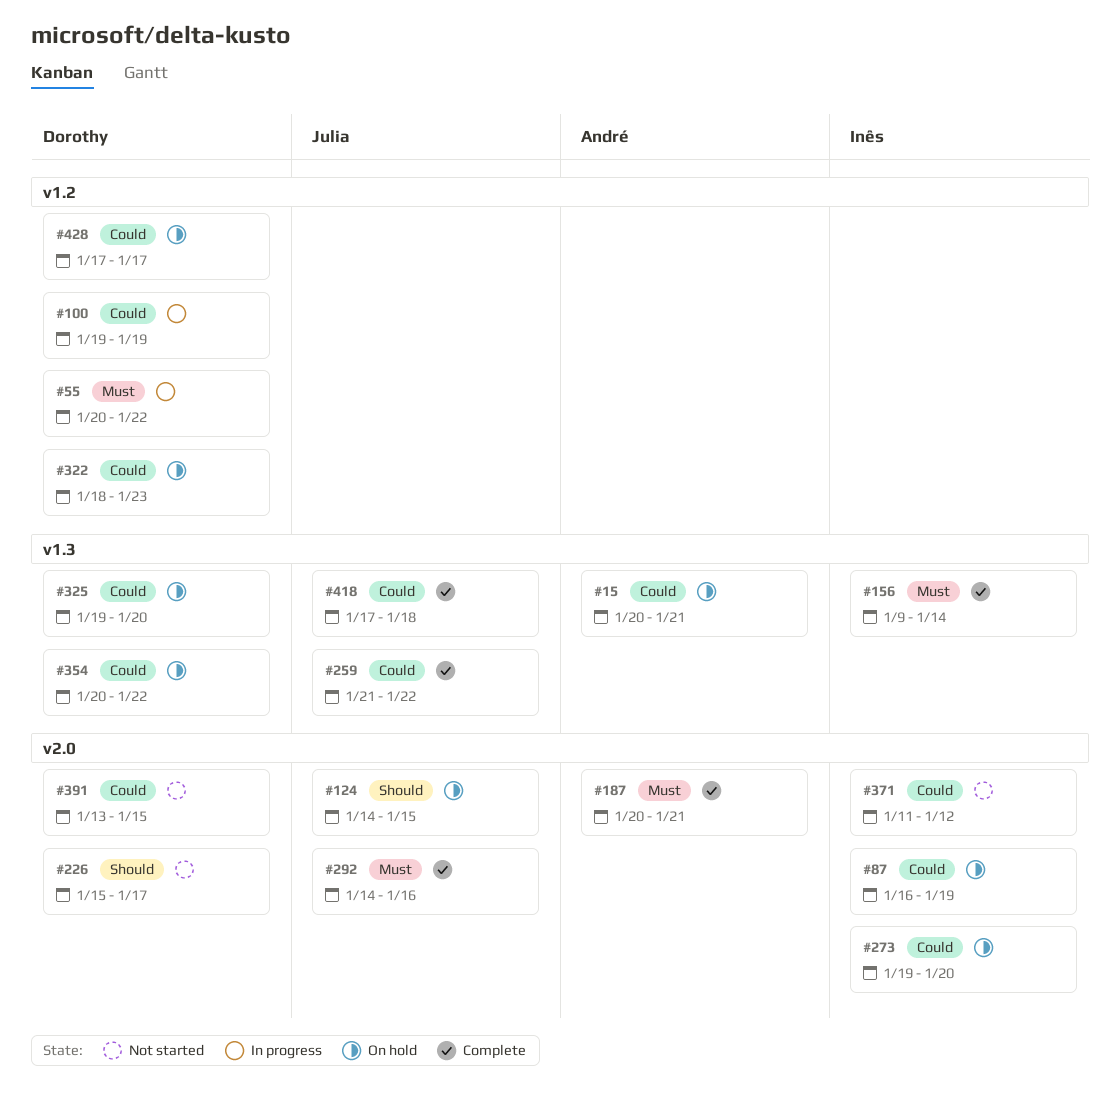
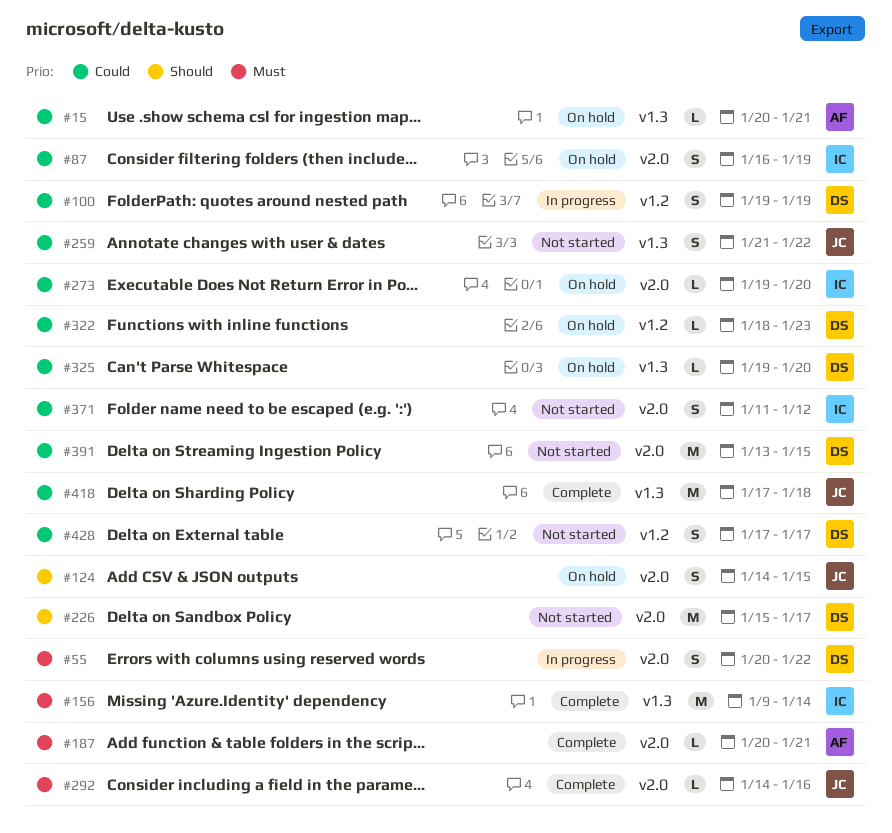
#55, label: v1.2 -> v2.0
#259, status: Complete -> Not started
#354: present -> none
#428, status: On hold -> Not started

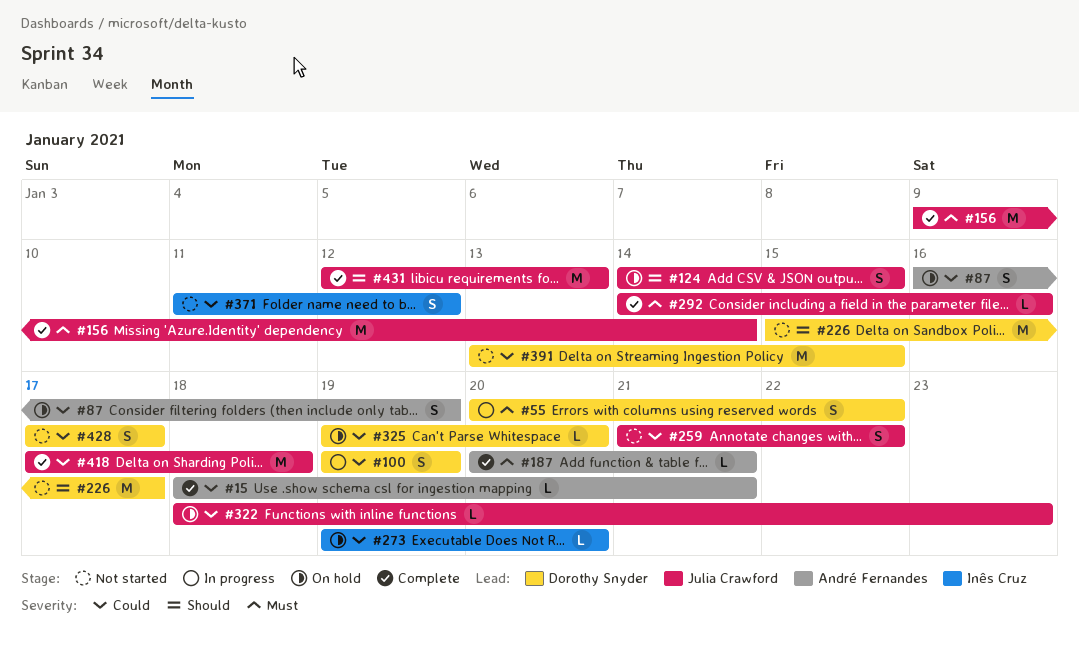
#15, status: On hold -> Complete
#15, start: Jan 20 -> Jan 18
#87, owner: Inês Cruz -> André Fernandes
#156, owner: Inês Cruz -> Julia Crawford
#322, owner: Dorothy Snyder -> Julia Crawford
#431: none -> present

